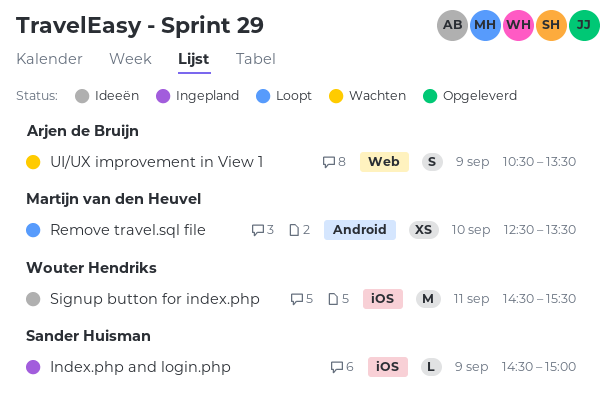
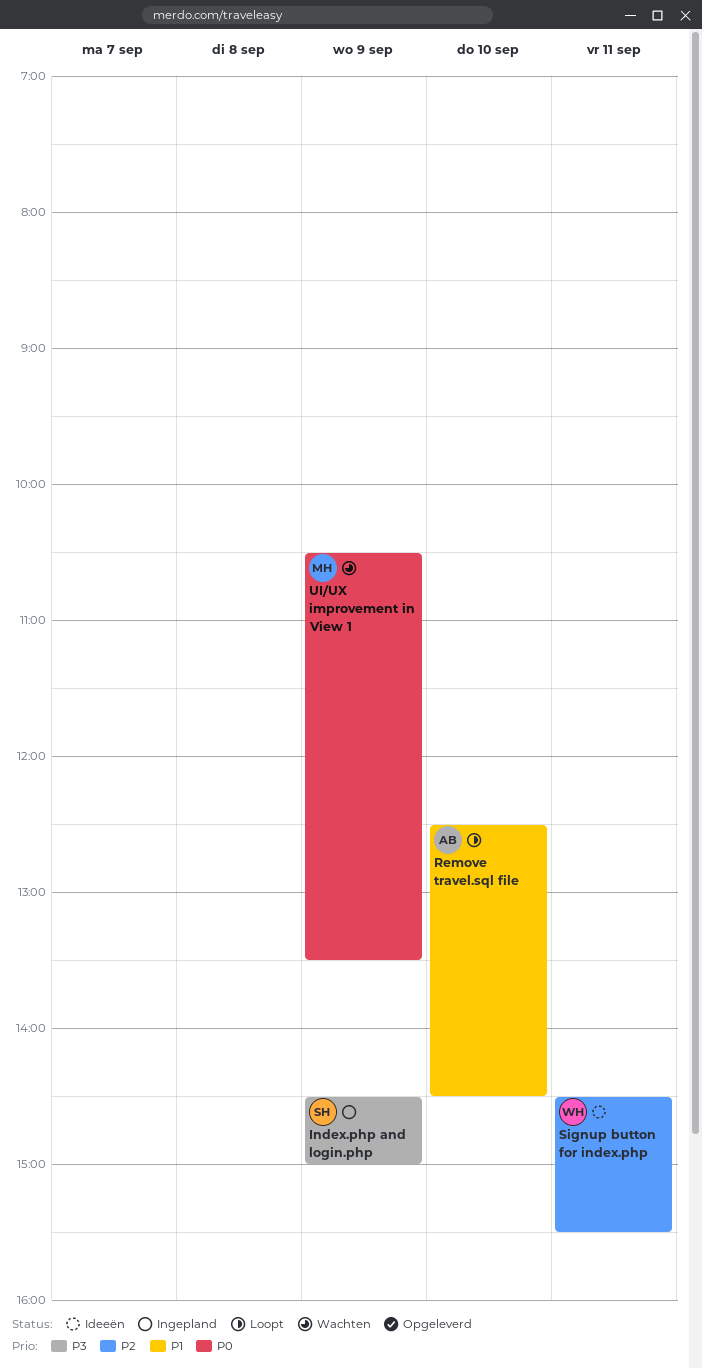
Remove travel.sql file, owner: Martijn van den Heuvel -> Arjen de Bruijn
Remove travel.sql file, ends: 13:30 -> 14:30
UI/UX improvement in View 1, owner: Arjen de Bruijn -> Martijn van den Heuvel

